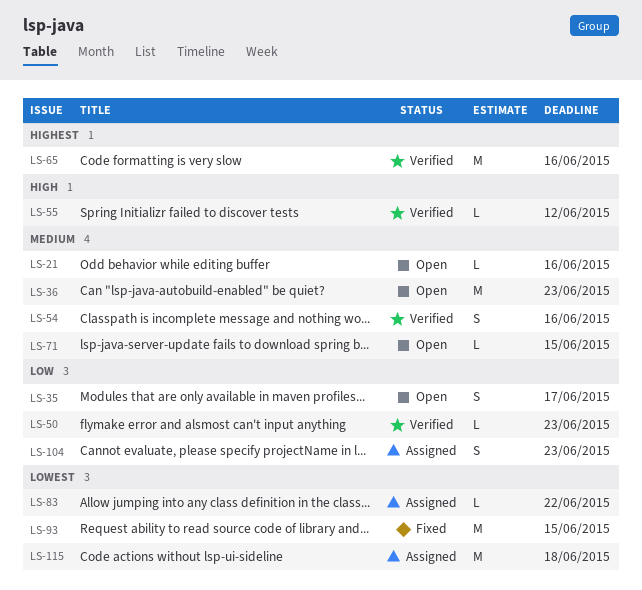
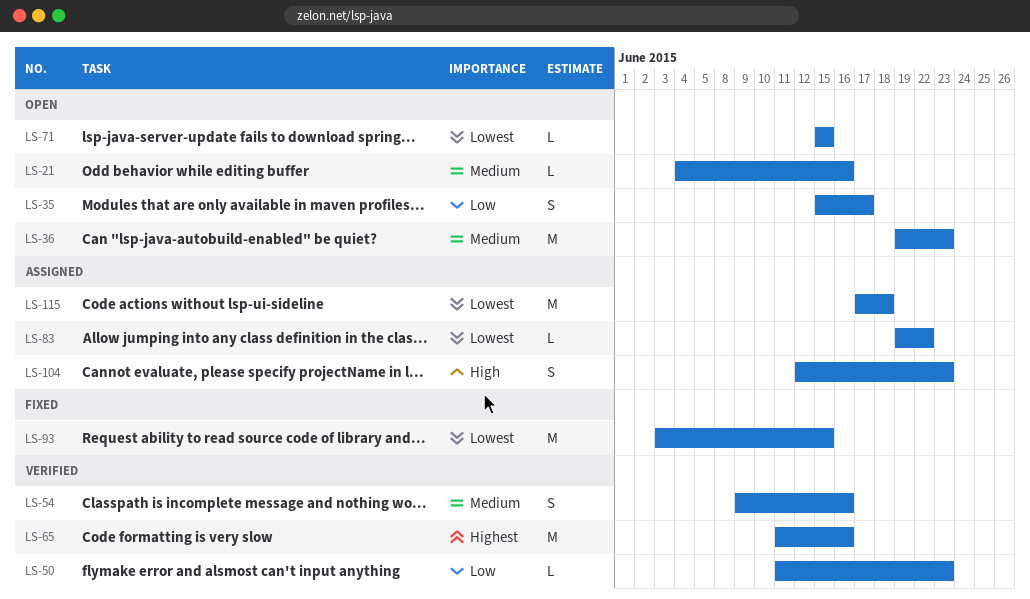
LS-55: present -> none
LS-71, priority: Medium -> Lowest
LS-104, priority: Low -> High

